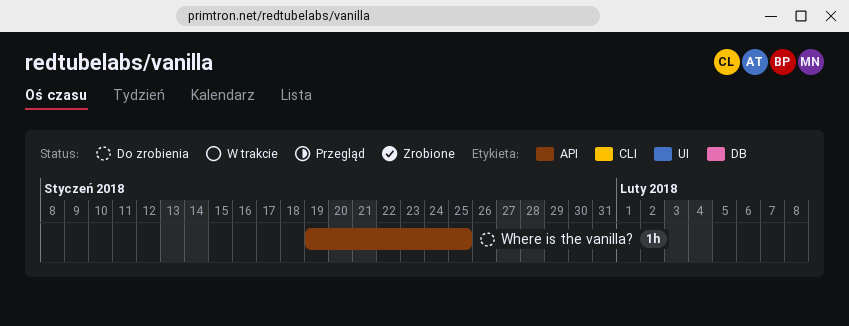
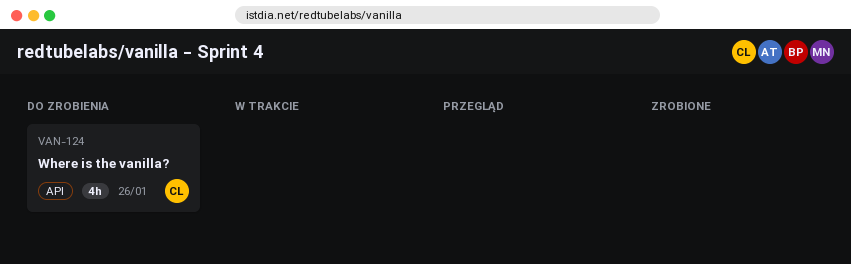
Where is the vanilla?, estimate: 1h -> 4h
Where is the vanilla?, due: Jan 25 -> Jan 26

